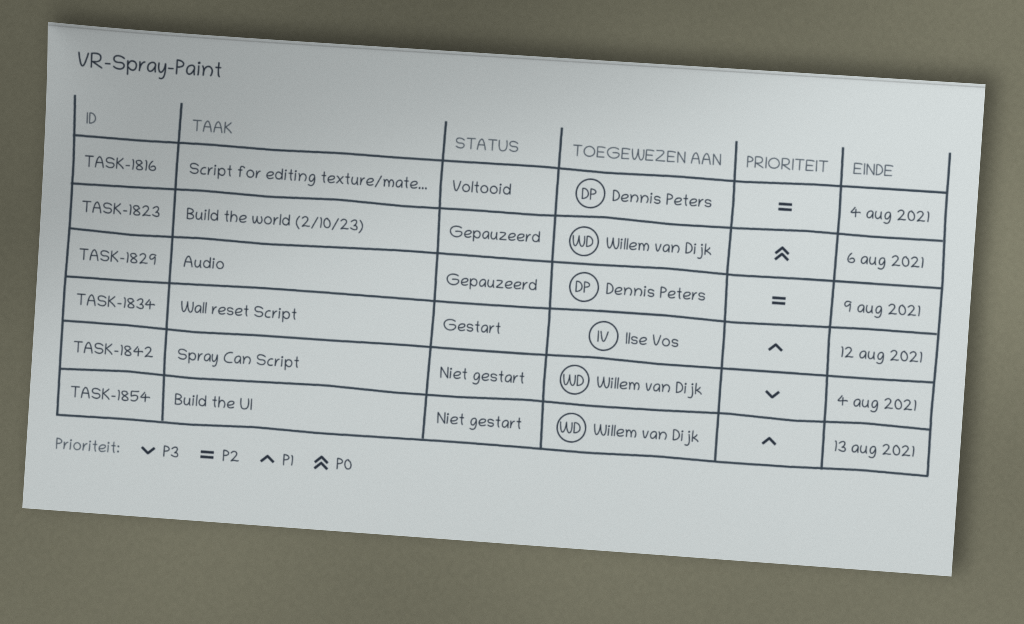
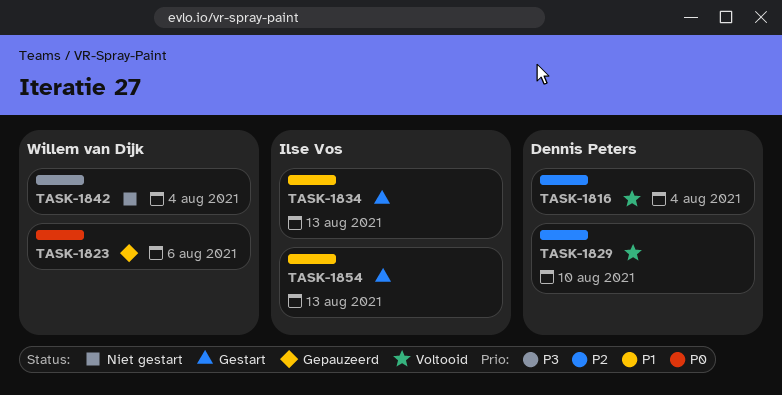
TASK-1829, status: Gepauzeerd -> Voltooid
TASK-1829, due: Aug 9 -> Aug 10
TASK-1834, due: Aug 12 -> Aug 13
TASK-1854, status: Niet gestart -> Gestart
TASK-1854, owner: Willem van Dijk -> Ilse Vos

